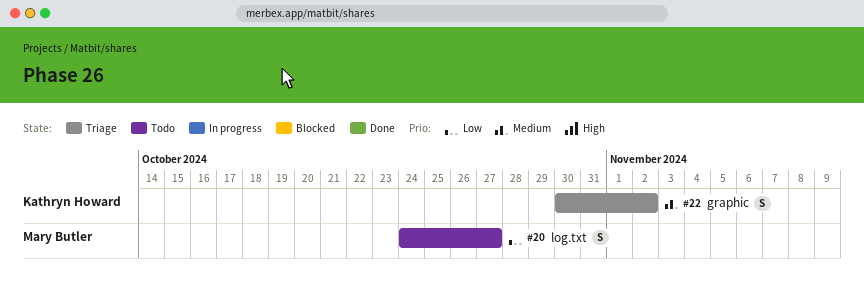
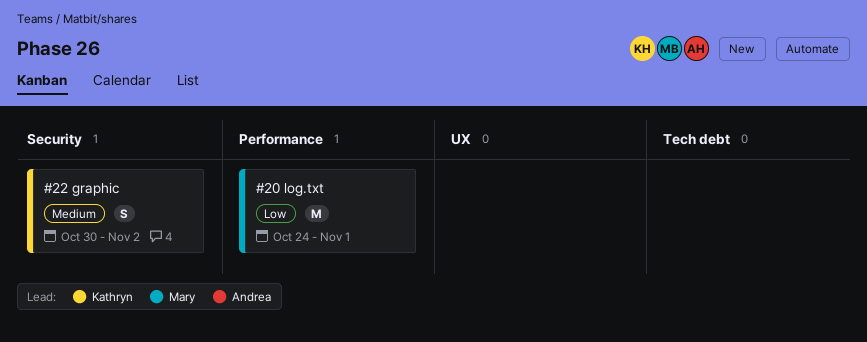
#20, estimate: S -> M
#20, due: Oct 27 -> Nov 1

